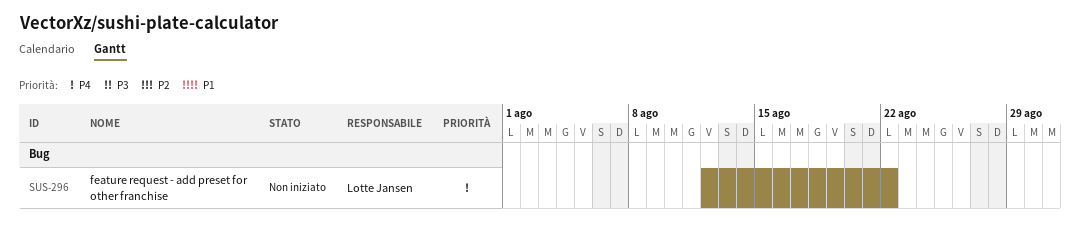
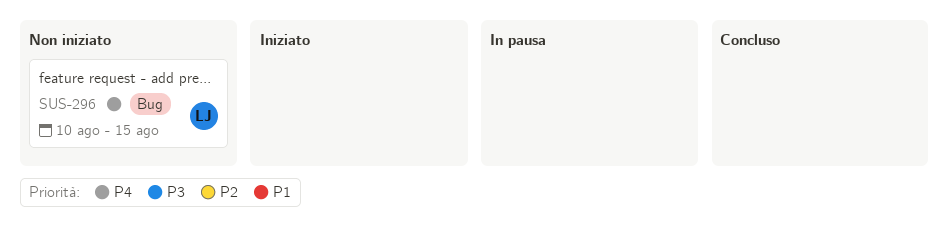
SUS-296, start: Aug 12 -> Aug 10
SUS-296, due: Aug 22 -> Aug 15

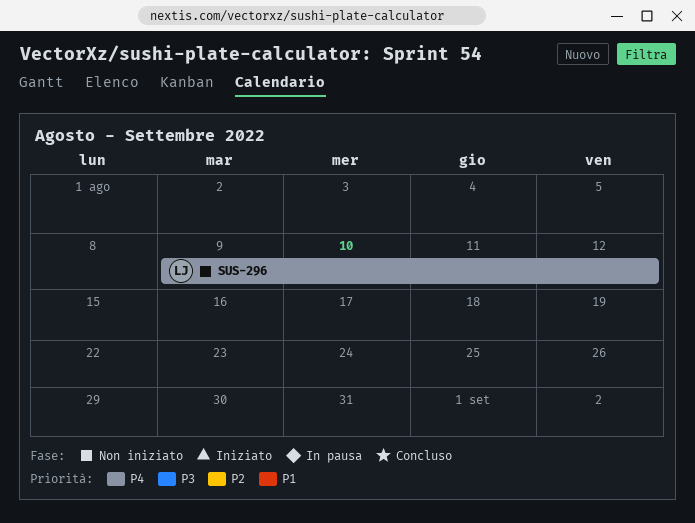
SUS-296, start: Aug 10 -> Aug 9
SUS-296, due: Aug 15 -> Aug 12

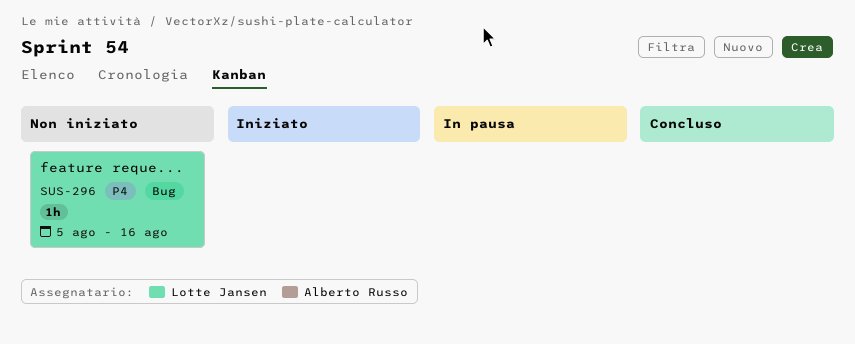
SUS-296, start: Aug 9 -> Aug 5
SUS-296, due: Aug 12 -> Aug 16

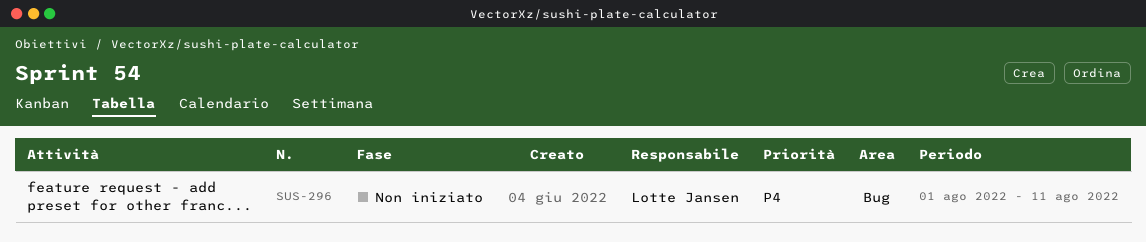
SUS-296, start: Aug 5 -> Aug 1
SUS-296, due: Aug 16 -> Aug 11

